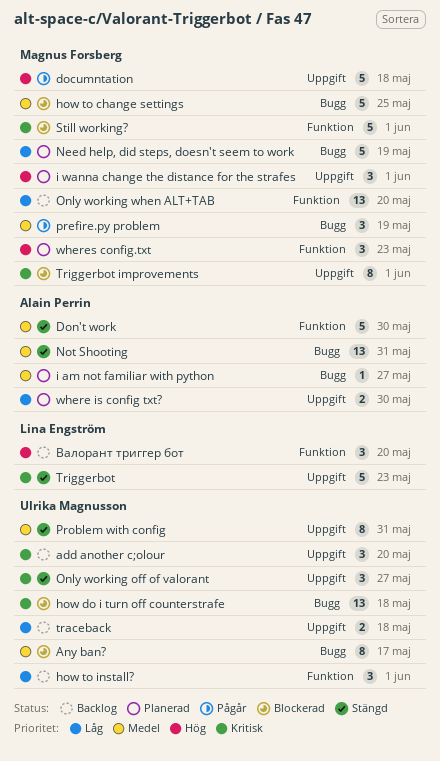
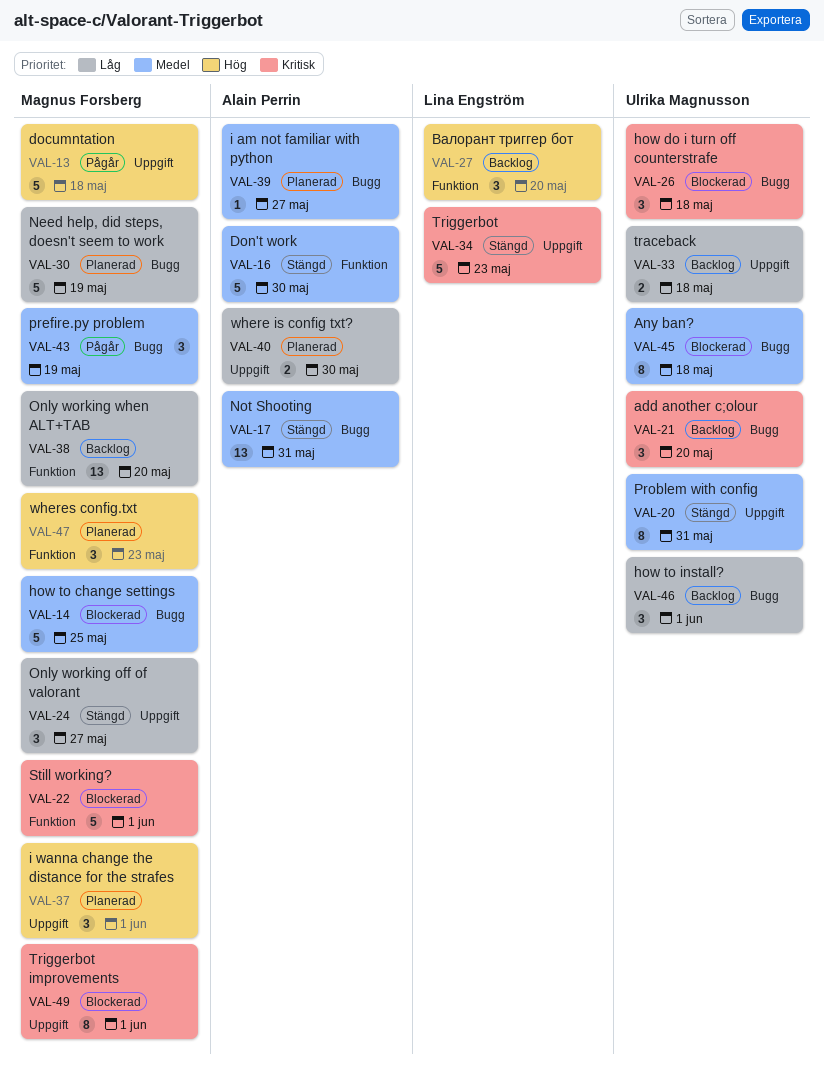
add another c;olour, label: Uppgift -> Bugg
Any ban?, due: May 17 -> May 18
how do i turn off counterstrafe, estimate: 13 -> 3
how to install?, label: Funktion -> Bugg
Only working off of valorant, owner: Ulrika Magnusson -> Magnus Forsberg
Only working off of valorant, priority: Kritisk -> Låg

